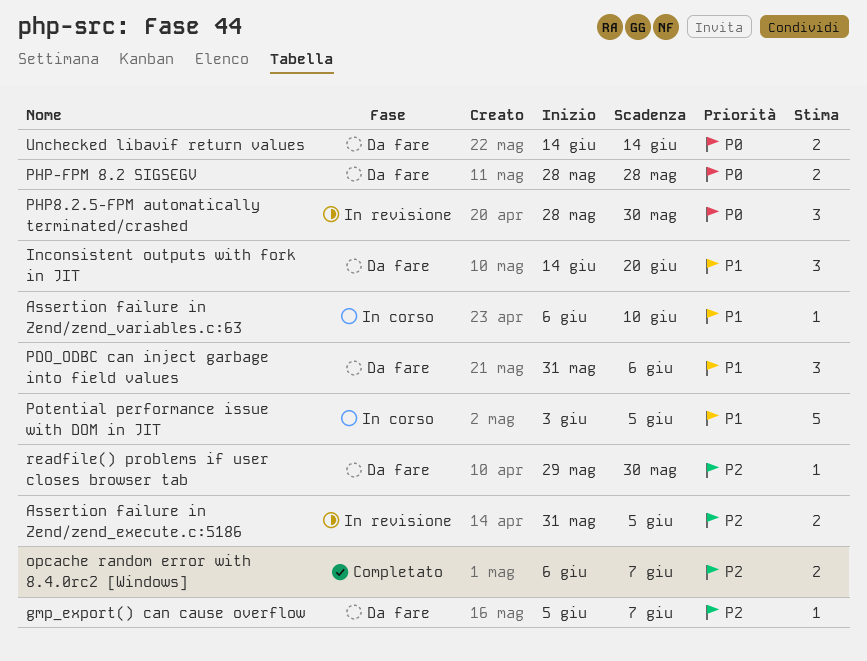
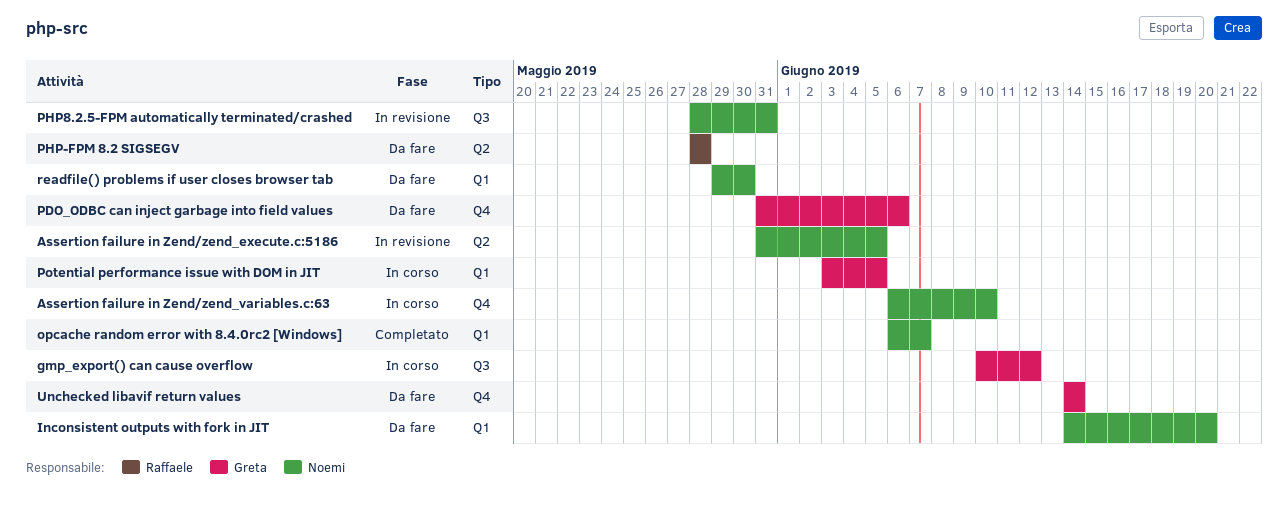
gmp_export() can cause overflow, status: Da fare -> In corso
gmp_export() can cause overflow, start: Jun 5 -> Jun 10
gmp_export() can cause overflow, due: Jun 7 -> Jun 12
PHP8.2.5-FPM automatically terminated/crashed, due: May 30 -> May 31

